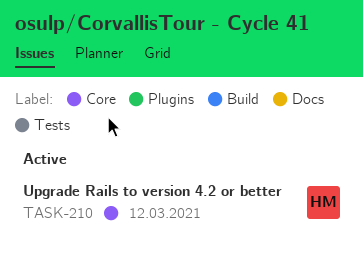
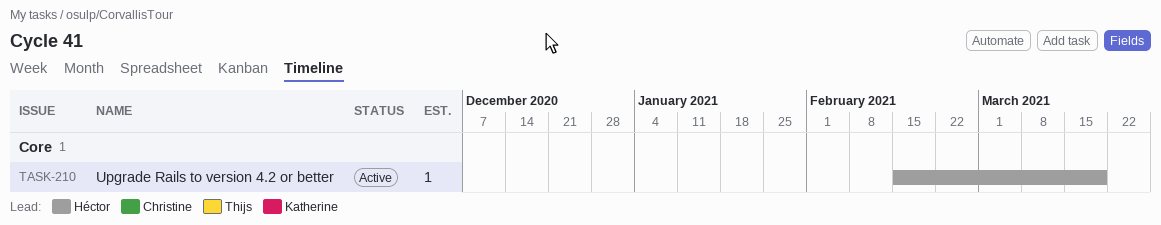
TASK-210, due: Mar 12 -> Mar 19

